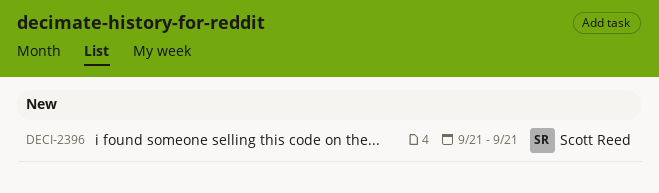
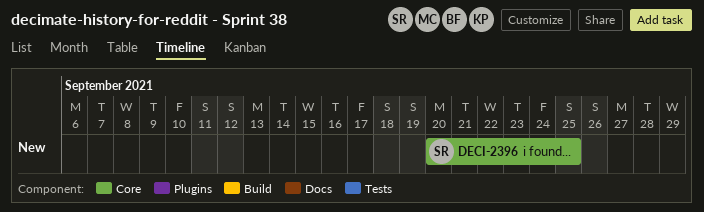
DECI-2396, start: Sep 21 -> Sep 20
DECI-2396, due: Sep 21 -> Sep 25

